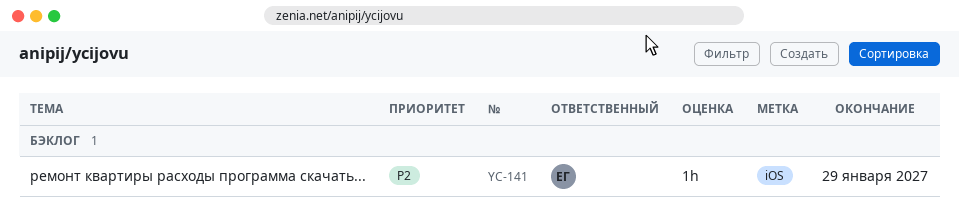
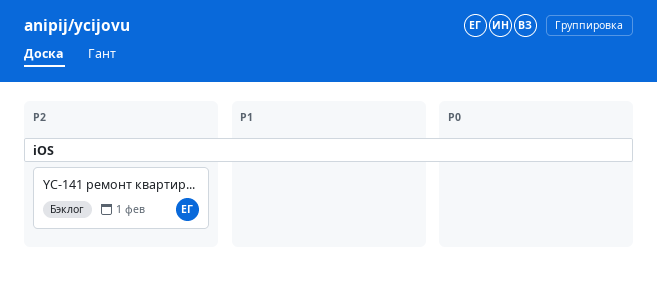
YC-141, due: Jan 29 -> Feb 1

